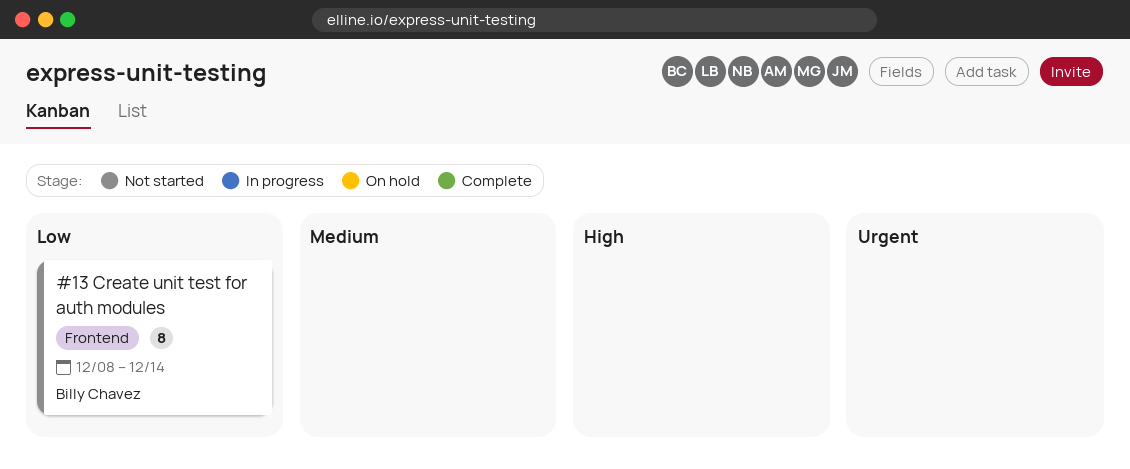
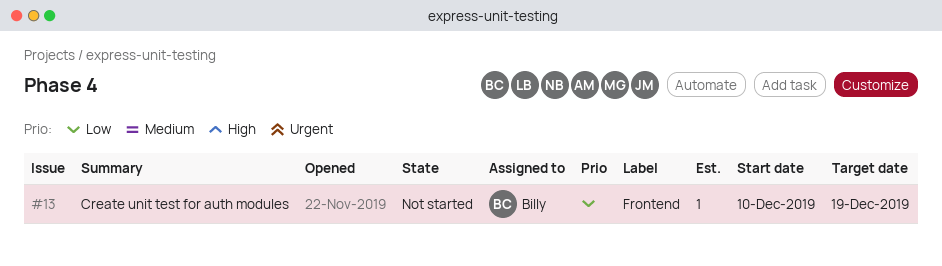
#13, estimate: 8 -> 1
#13, start: Dec 8 -> Dec 10
#13, due: Dec 14 -> Dec 19

